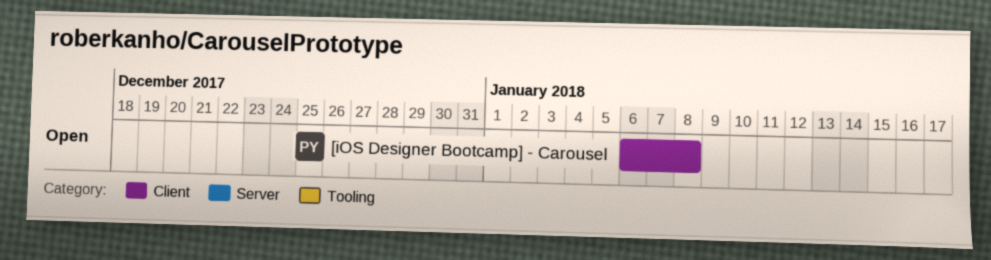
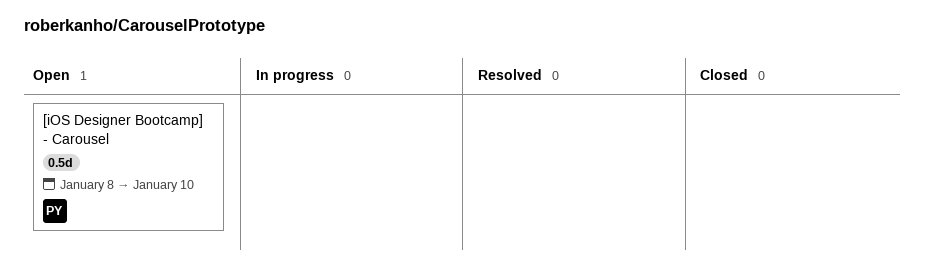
[iOS Designer Bootcamp] - Carousel, start: Jan 6 -> Jan 8
[iOS Designer Bootcamp] - Carousel, due: Jan 8 -> Jan 10

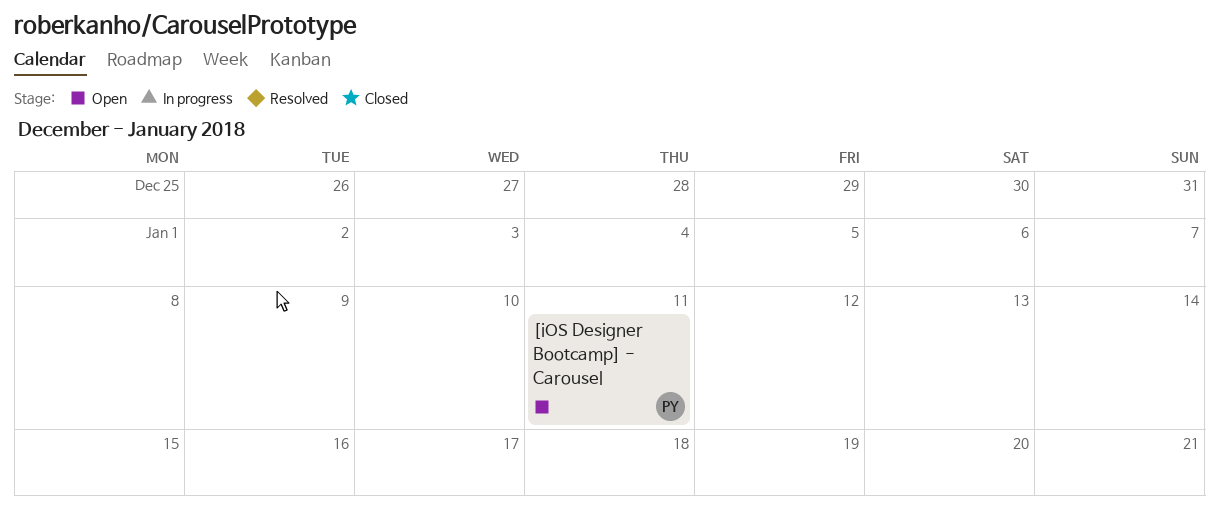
[iOS Designer Bootcamp] - Carousel, due: Jan 10 -> Jan 11

